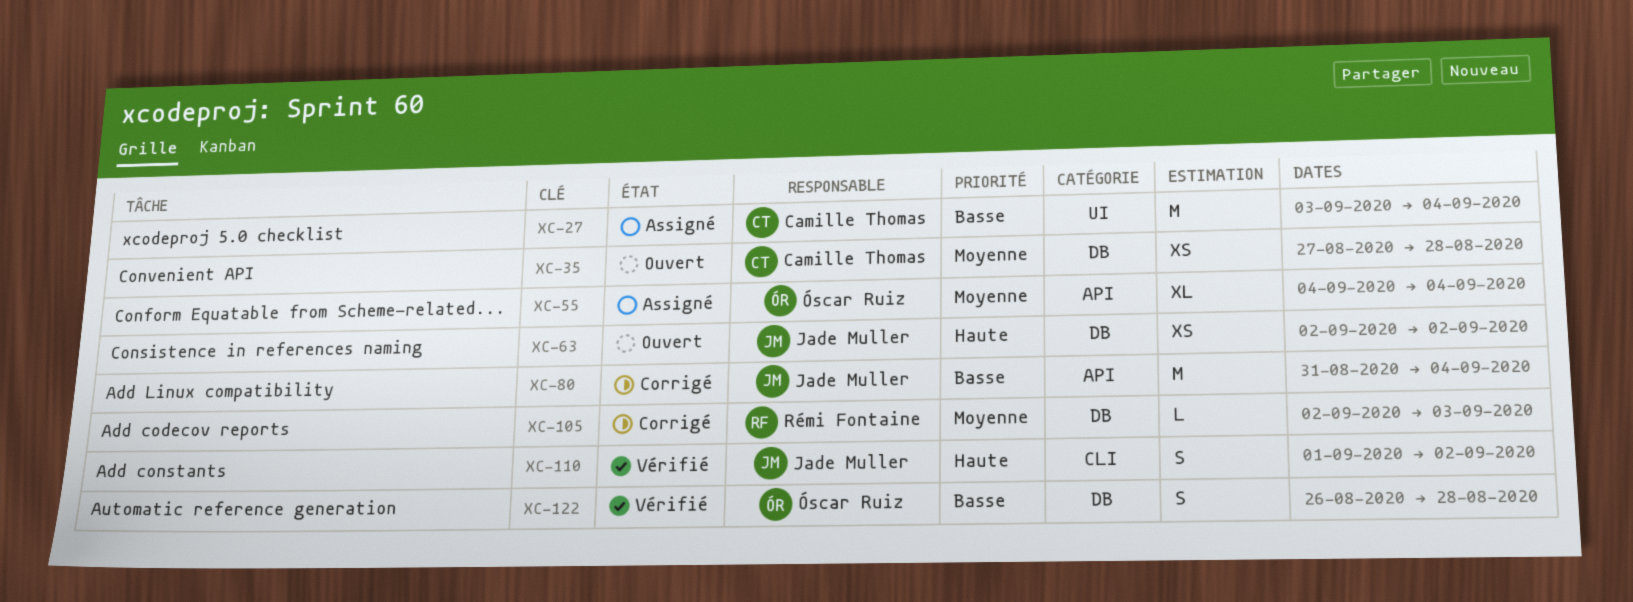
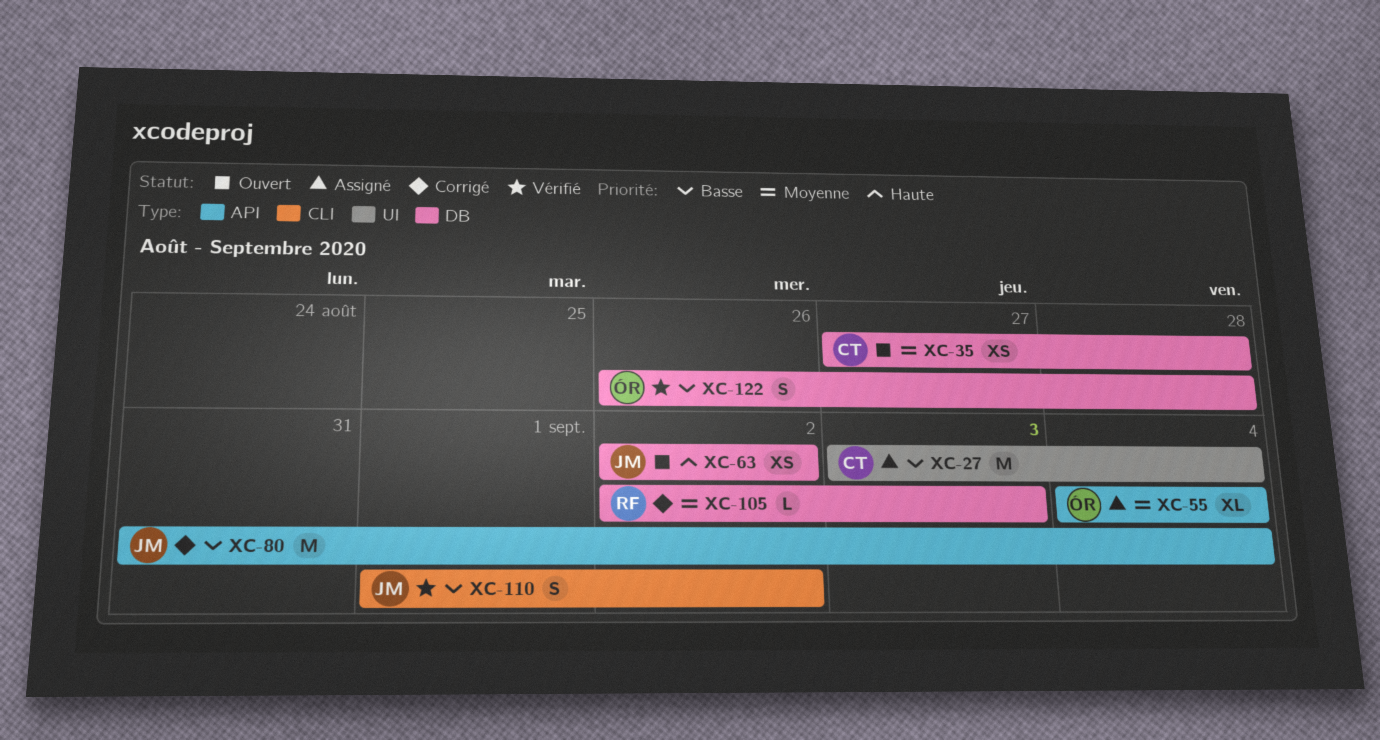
XC-110, priority: Haute -> Basse

